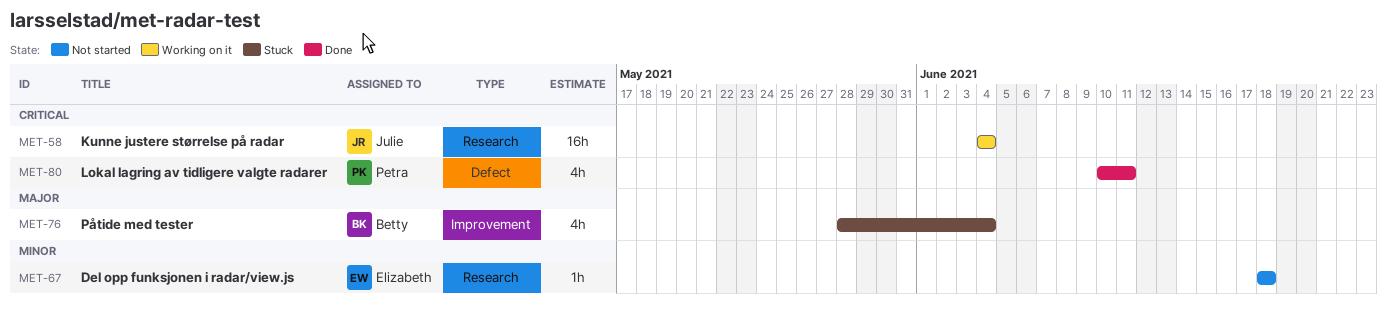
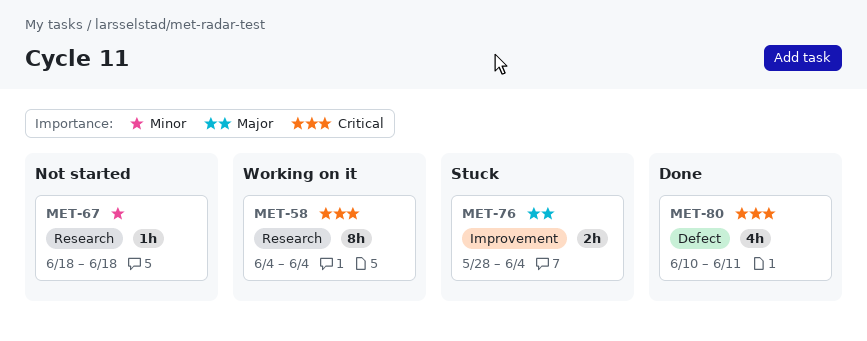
MET-58, estimate: 16h -> 8h
MET-76, estimate: 4h -> 2h

